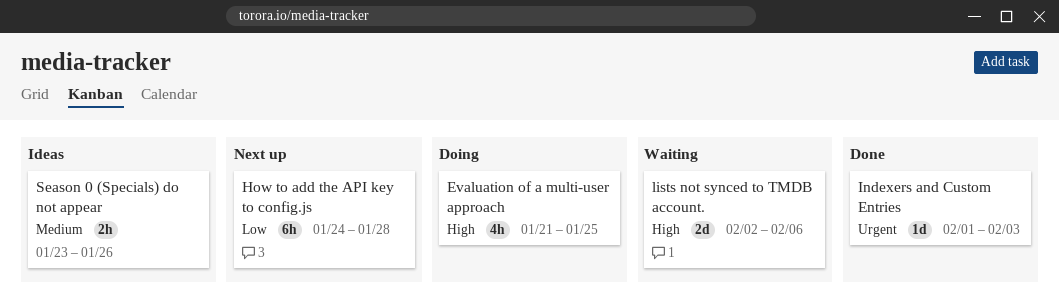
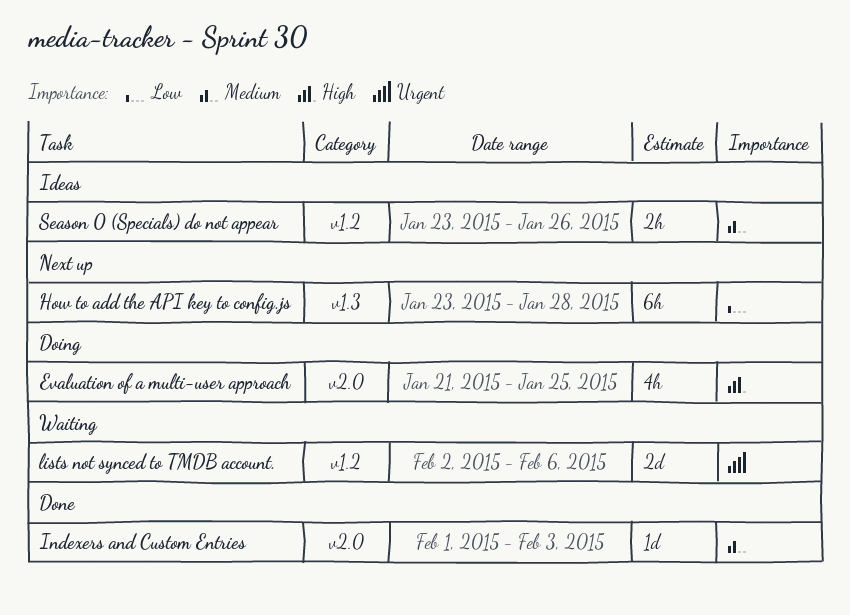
How to add the API key to config.js, start: Jan 24 -> Jan 23
Indexers and Custom Entries, priority: Urgent -> Medium
lists not synced to TMDB account., priority: High -> Urgent

